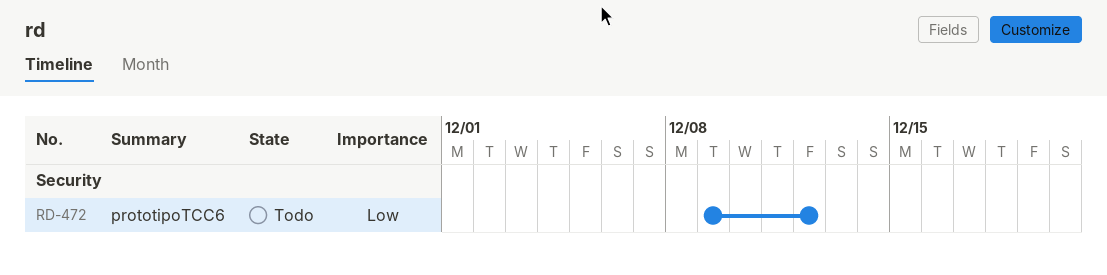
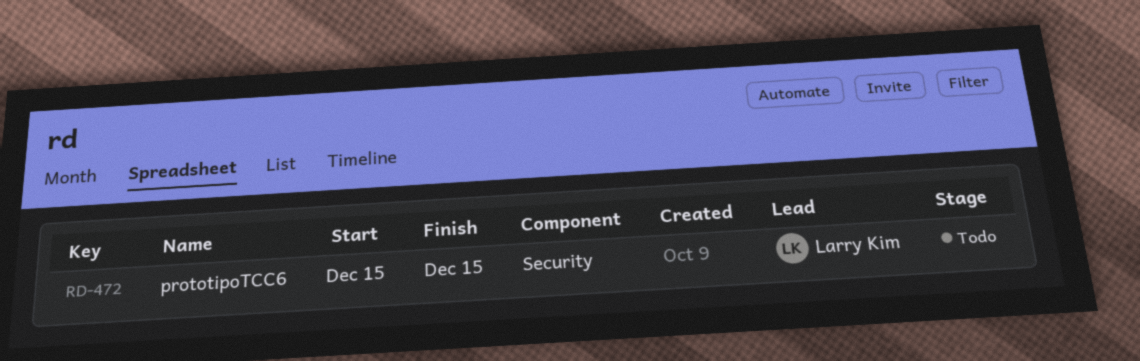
RD-472, start: Dec 9 -> Dec 15
RD-472, due: Dec 12 -> Dec 15

